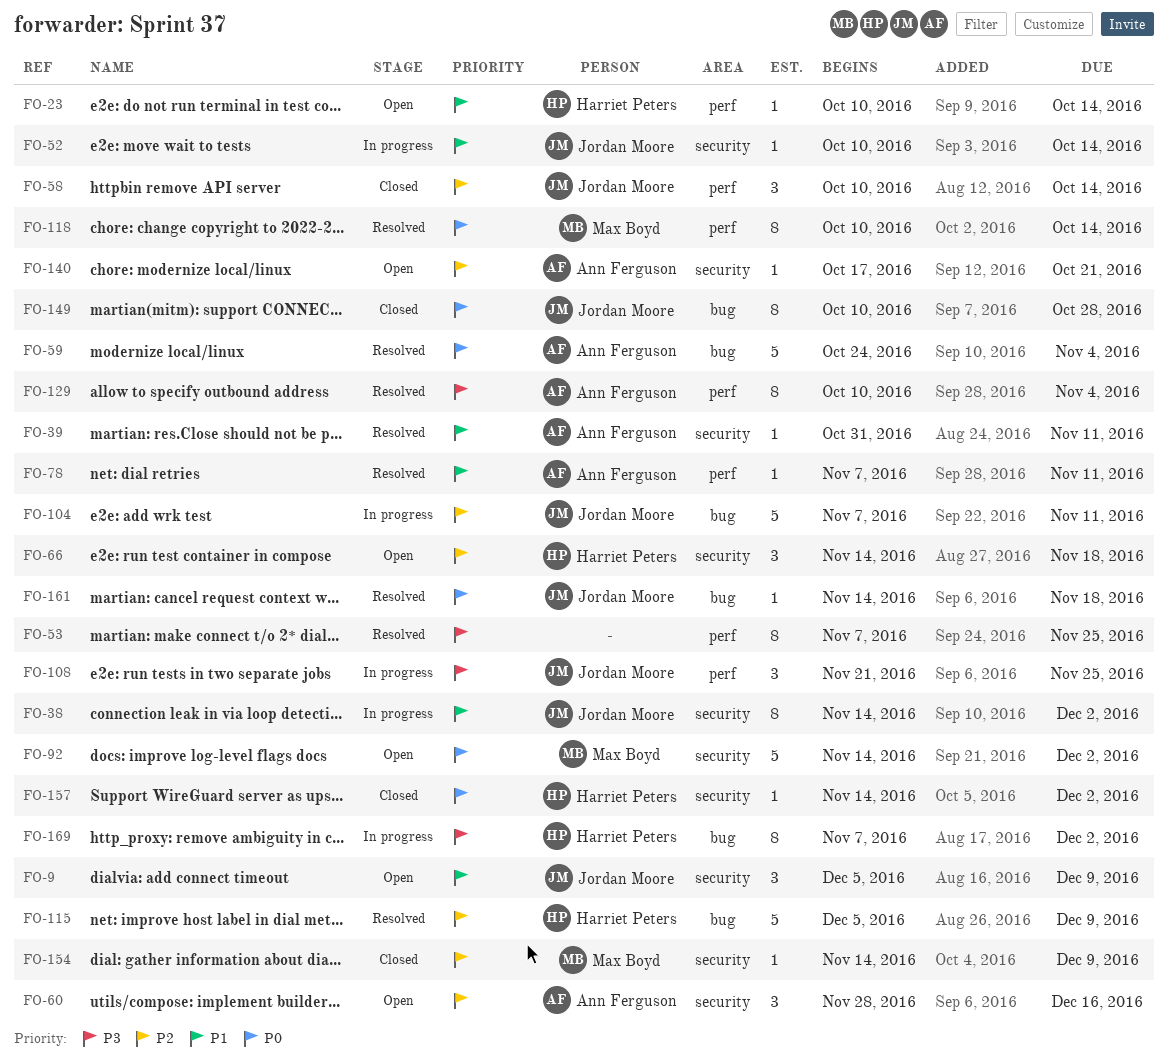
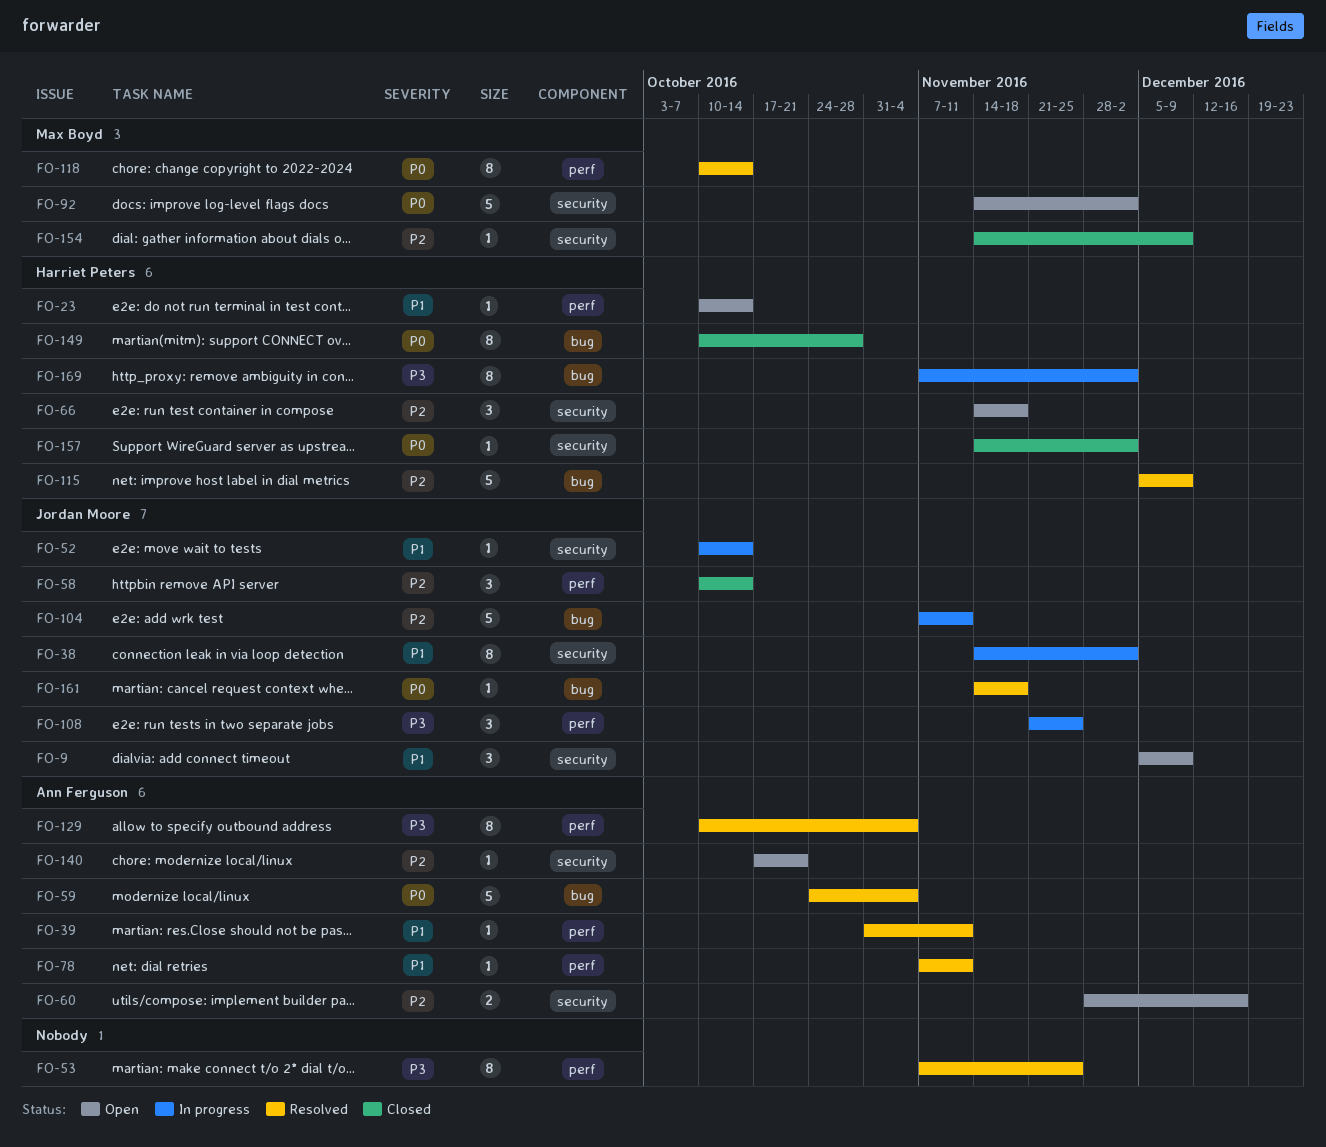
FO-39, label: security -> perf
FO-60, estimate: 3 -> 2
FO-149, owner: Jordan Moore -> Harriet Peters

